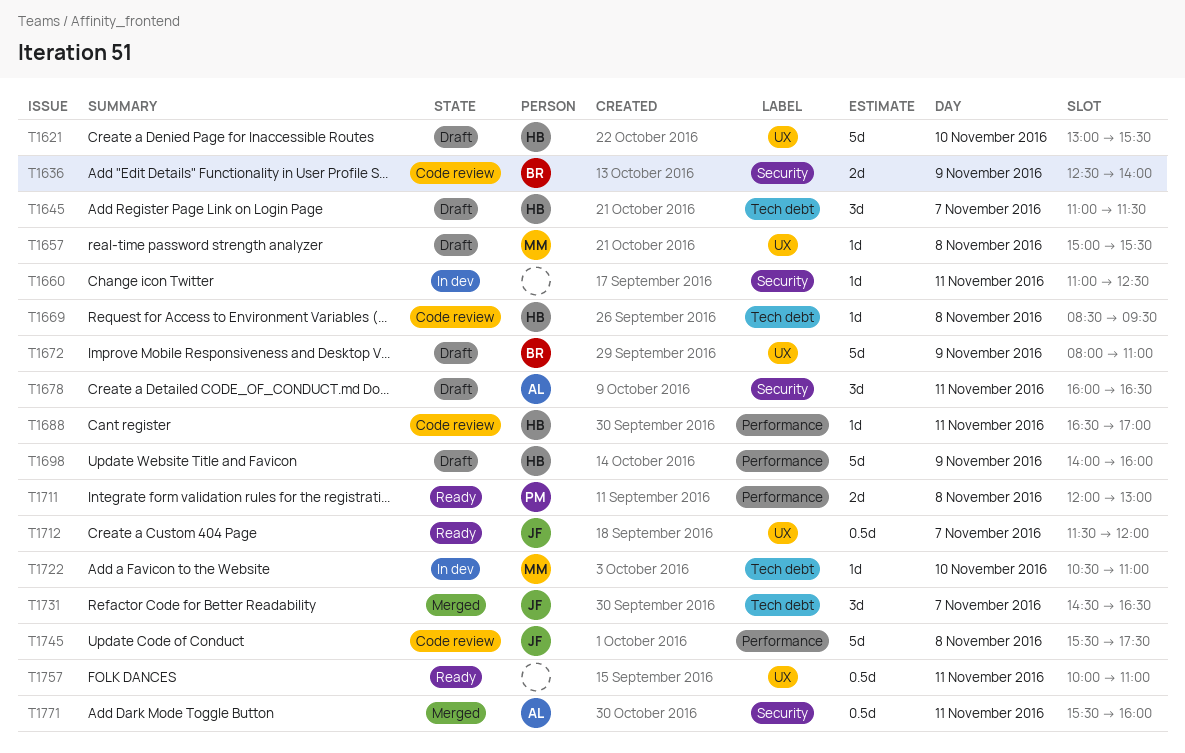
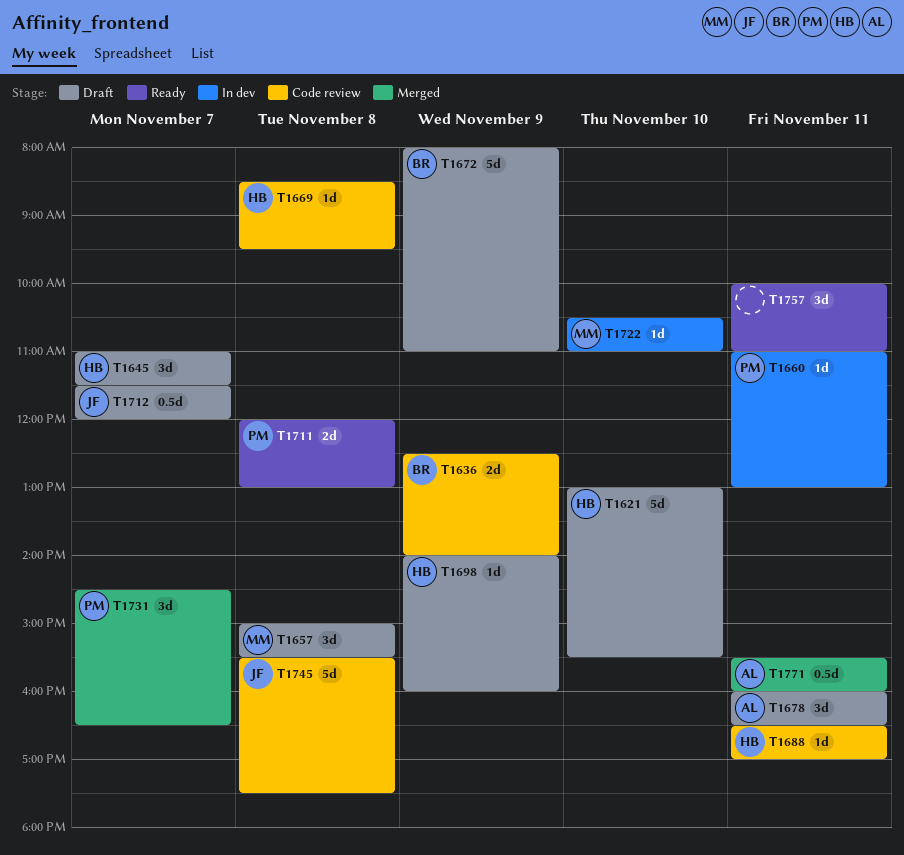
T1657, estimate: 1d -> 3d
T1660, owner: none -> PM
T1660, ends: 12:30 -> 13:00
T1698, estimate: 5d -> 1d
T1712, status: Ready -> Draft
T1731, owner: JF -> PM
T1757, estimate: 0.5d -> 3d

